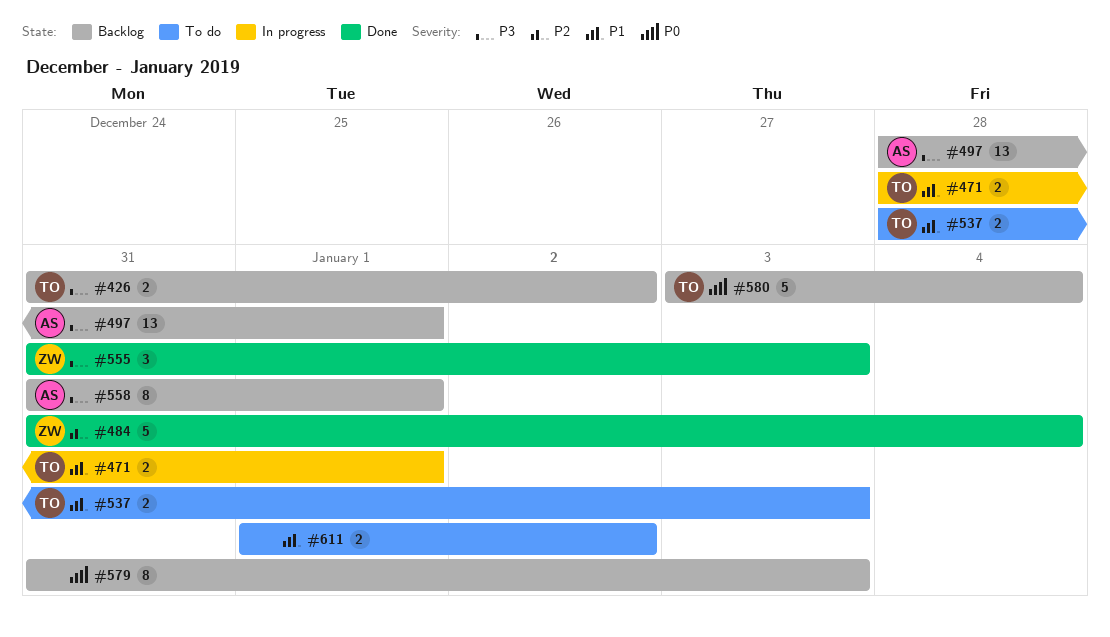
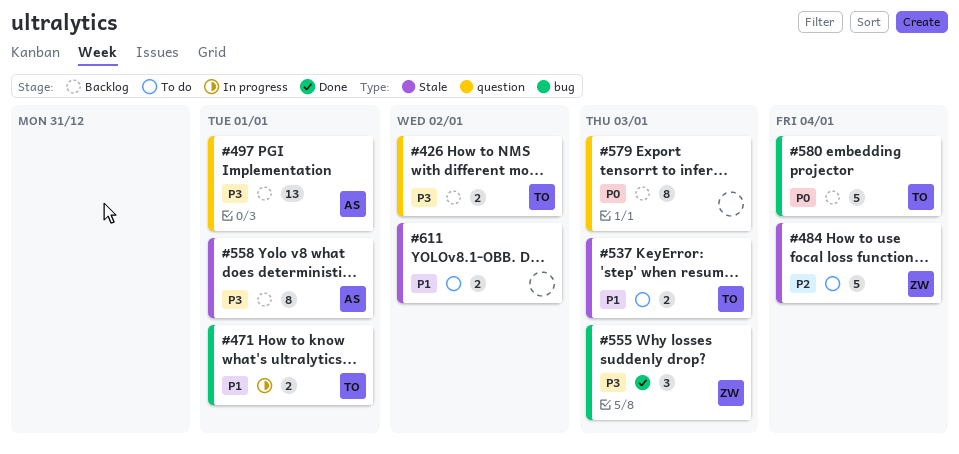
#484, status: Done -> To do

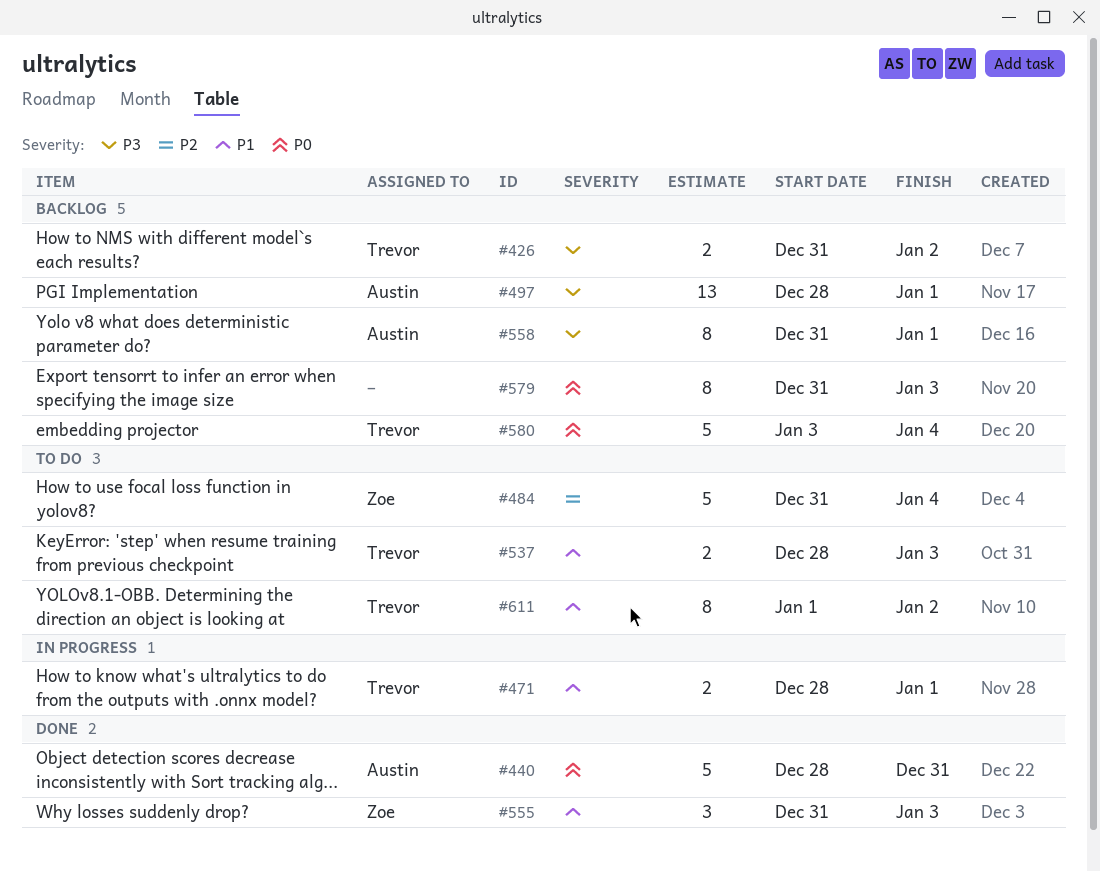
#440: none -> present
#555, priority: P3 -> P1
#611, owner: none -> Trevor
#611, estimate: 2 -> 8

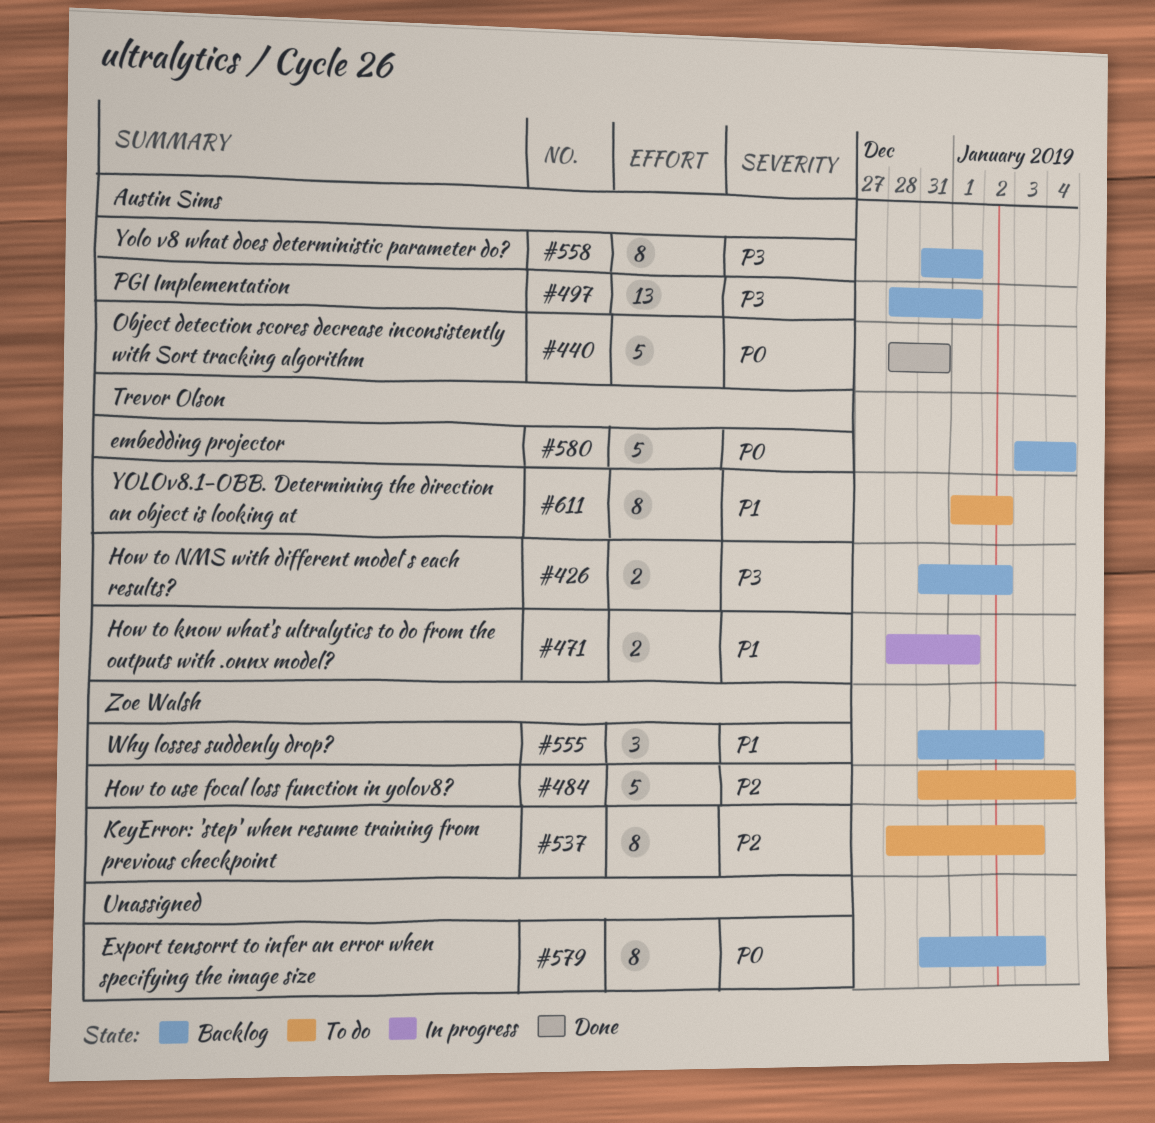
#537, owner: Trevor Olson -> Zoe Walsh
#537, priority: P1 -> P2
#537, estimate: 2 -> 8
#555, status: Done -> Backlog

